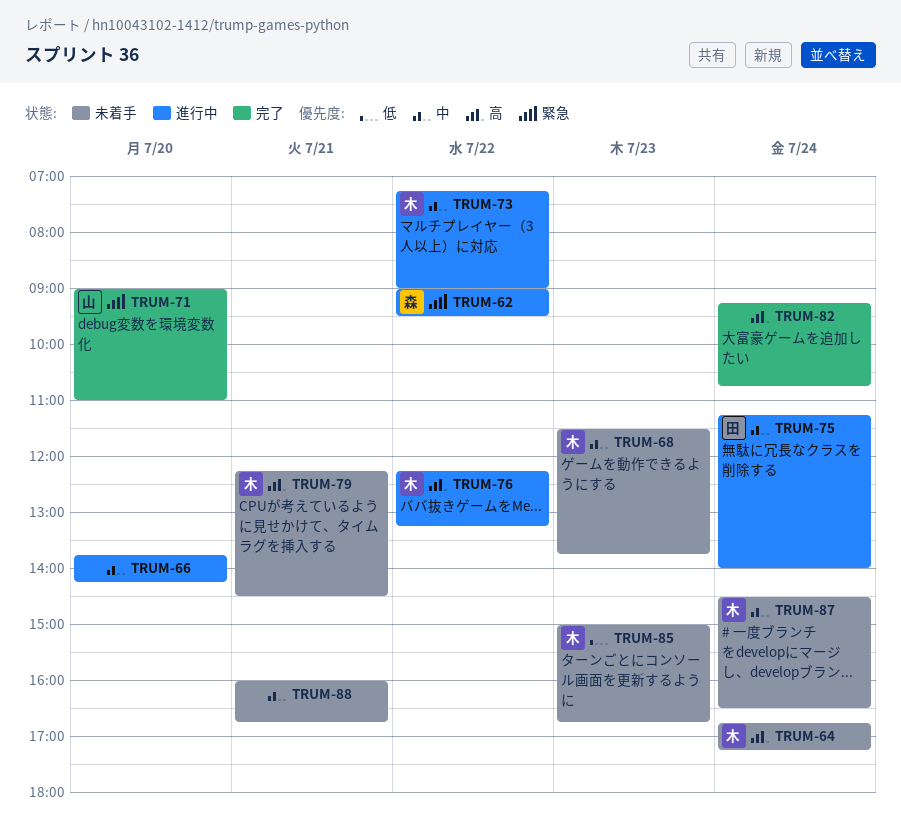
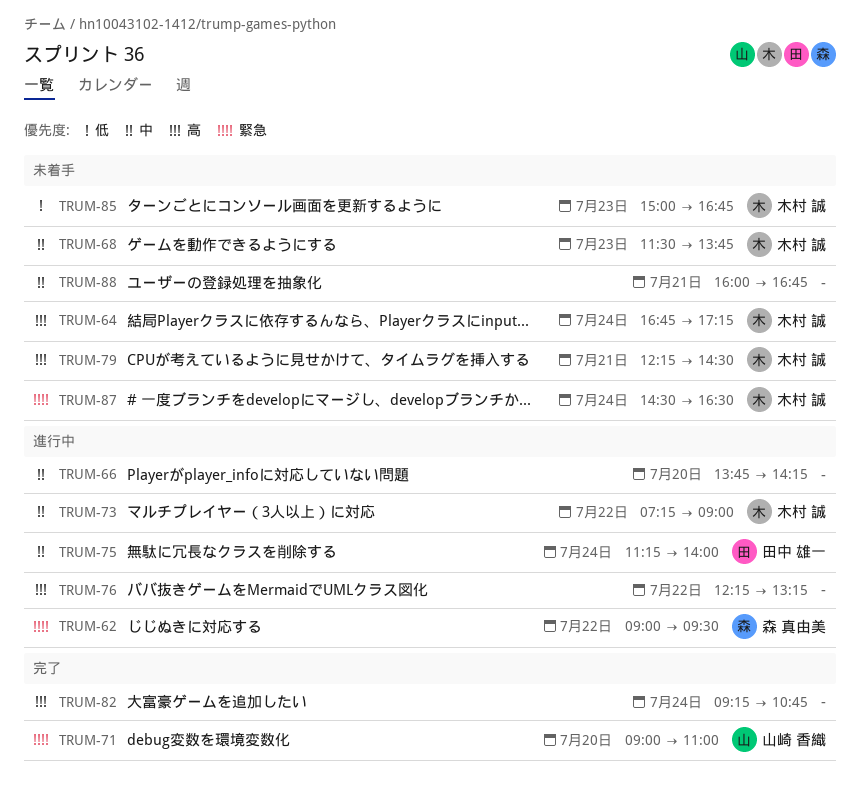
TRUM-76, owner: 木村 誠 -> none
TRUM-87, priority: 中 -> 緊急

